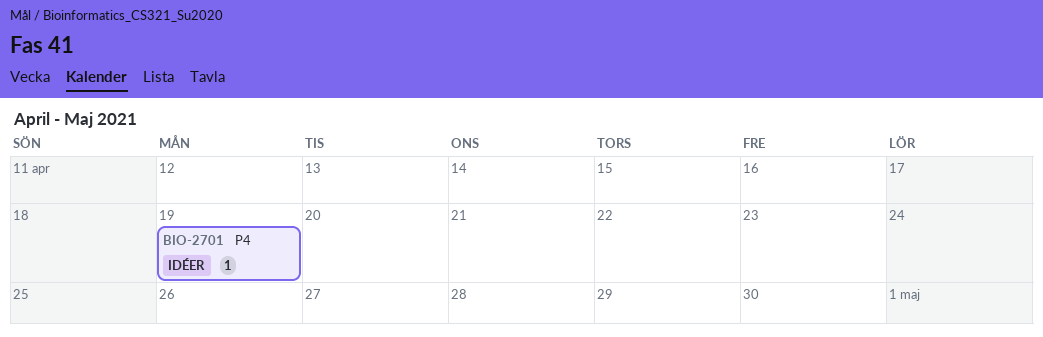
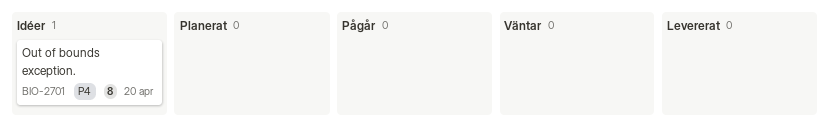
BIO-2701, estimate: 1 -> 8
BIO-2701, due: Apr 19 -> Apr 20

